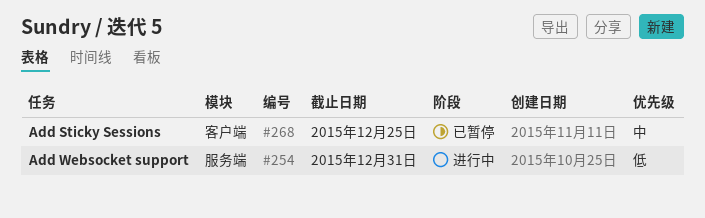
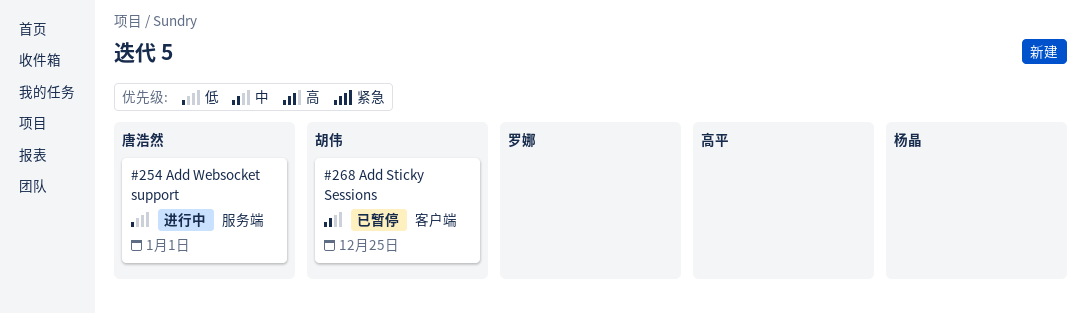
#254, due: Dec 31 -> Jan 1

